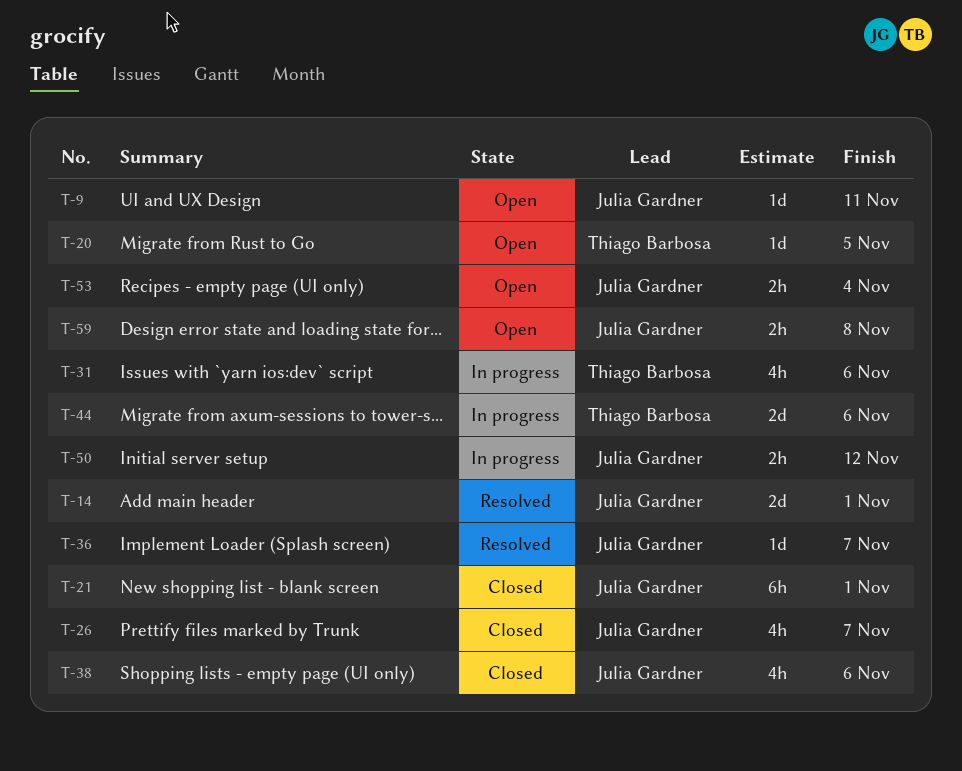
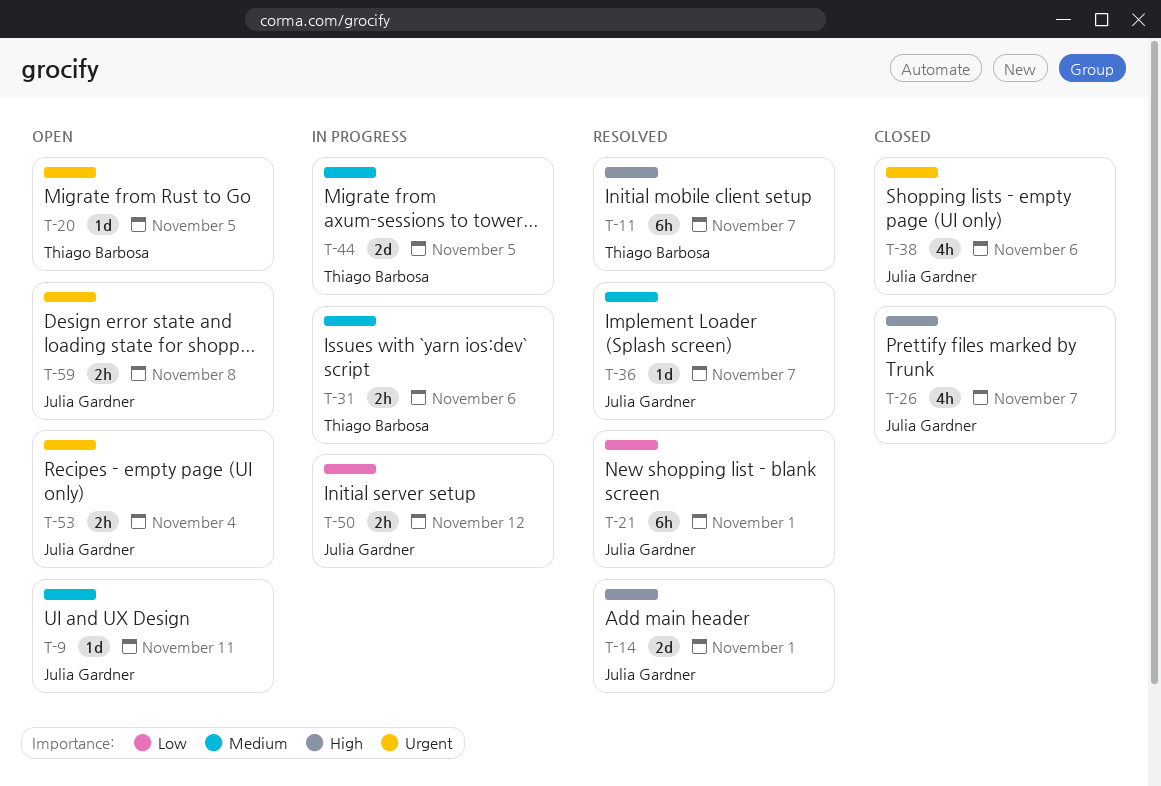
T-11: none -> present
T-21, status: Closed -> Resolved
T-31, estimate: 4h -> 2h
T-44, due: Nov 6 -> Nov 5

